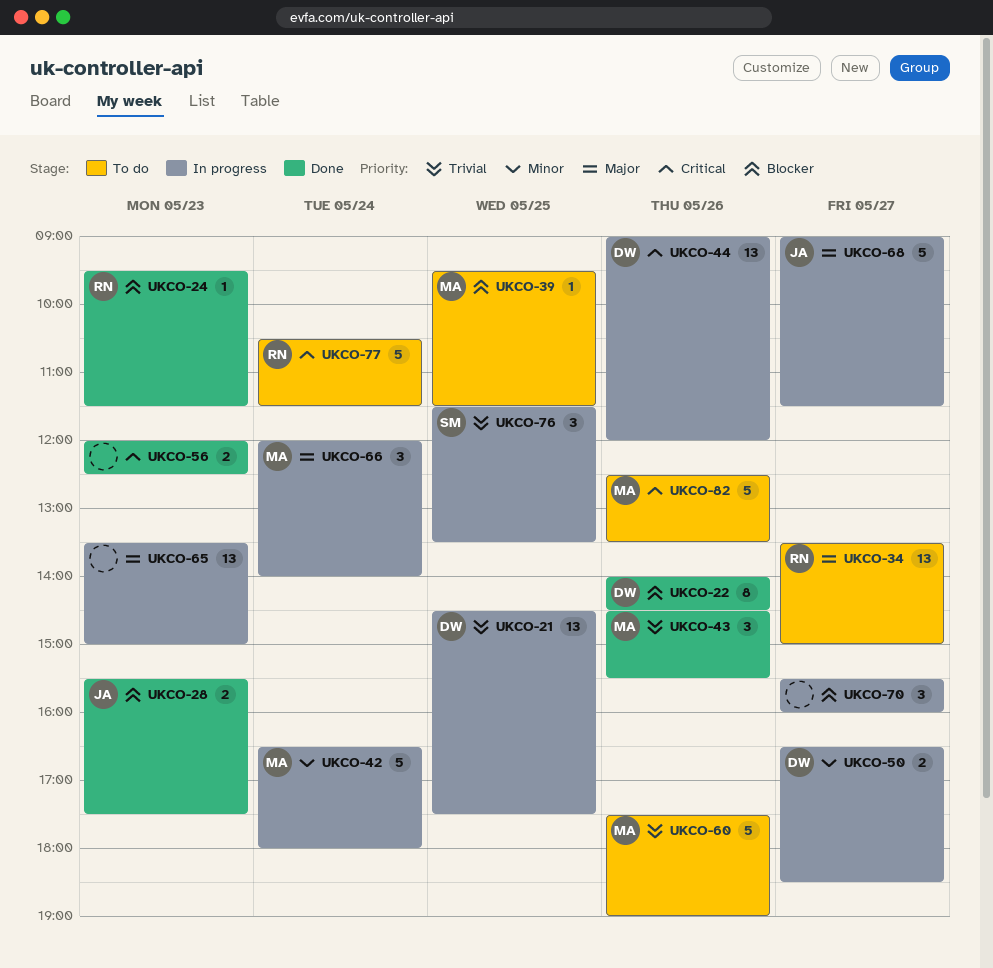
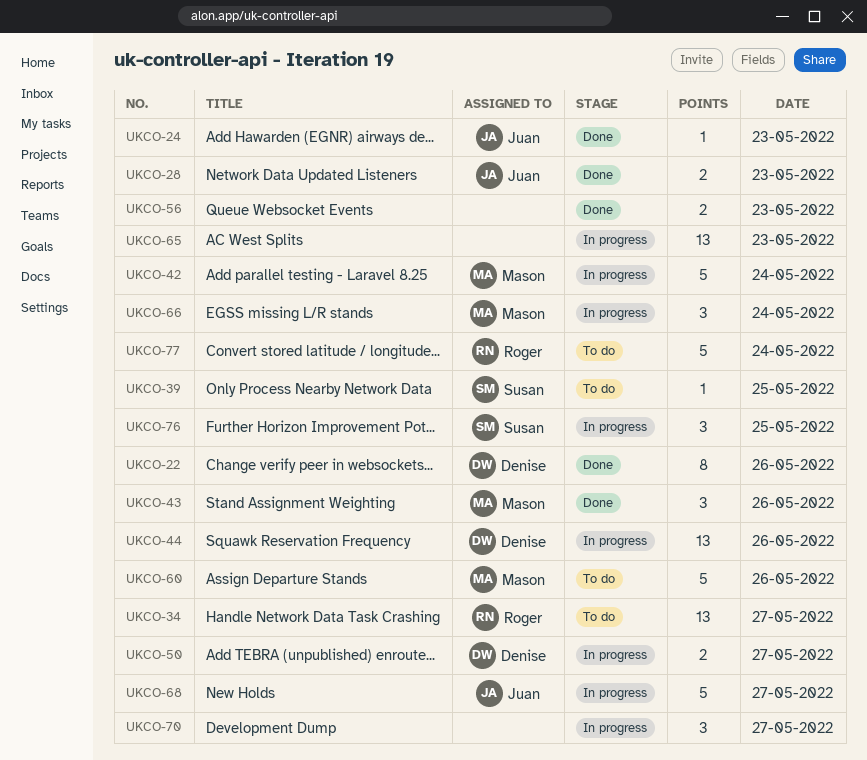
UKCO-21: present -> none
UKCO-24, owner: Roger -> Juan
UKCO-39, owner: Mason -> Susan
UKCO-82: present -> none

